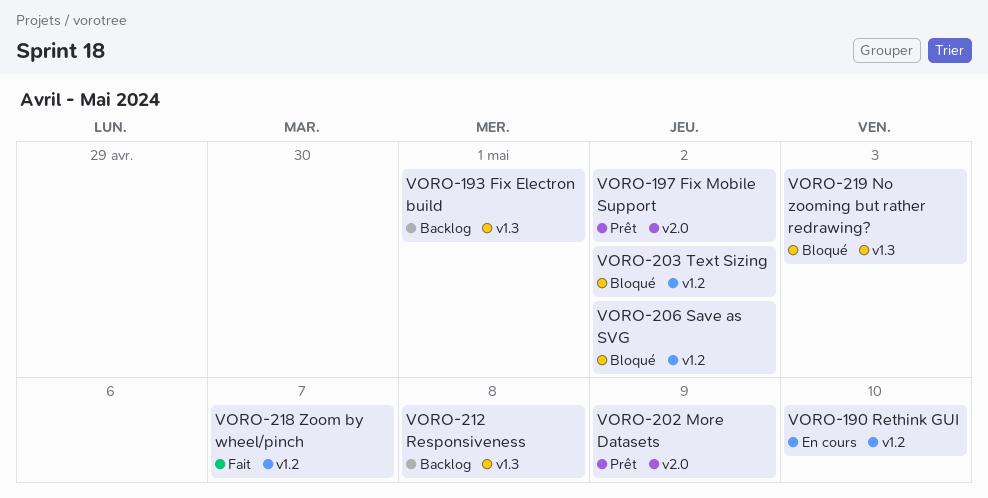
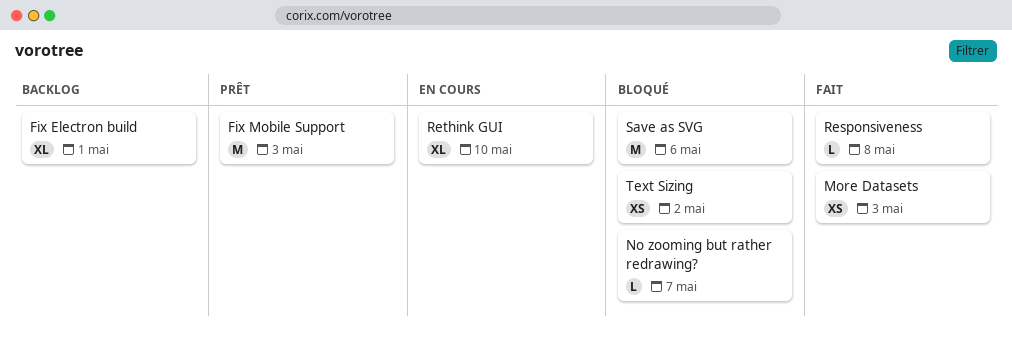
Fix Mobile Support, due: May 2 -> May 3
More Datasets, status: Prêt -> Fait
More Datasets, due: May 9 -> May 3
No zooming but rather redrawing?, due: May 3 -> May 7
Responsiveness, status: Backlog -> Fait
Save as SVG, due: May 2 -> May 6
Zoom by wheel/pinch: present -> none

